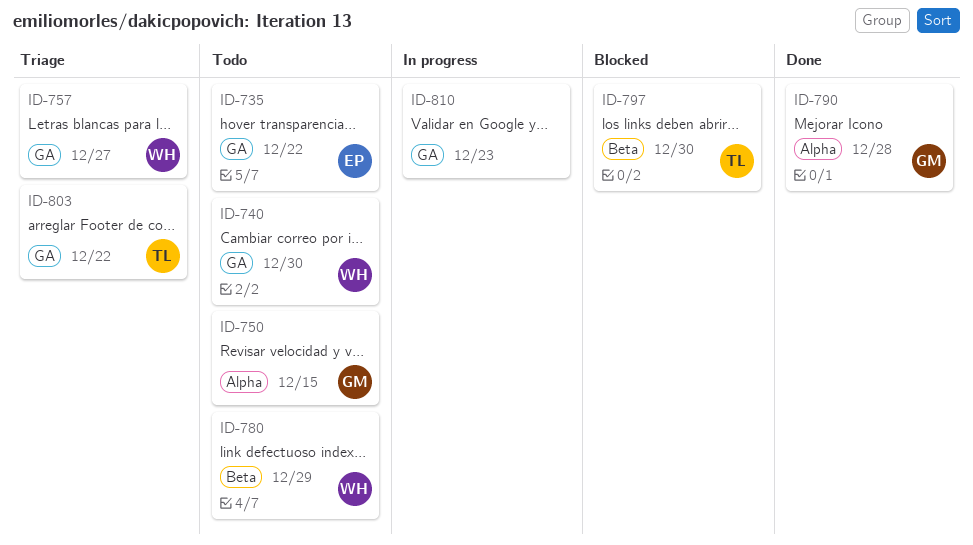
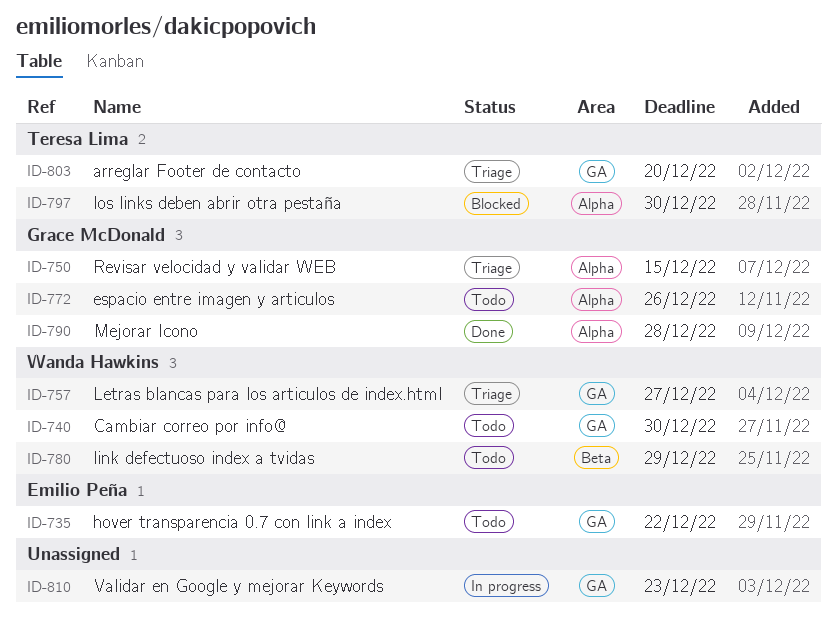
ID-750, status: Todo -> Triage
ID-772: none -> present
ID-797, label: Beta -> Alpha
ID-803, due: Dec 22 -> Dec 20

